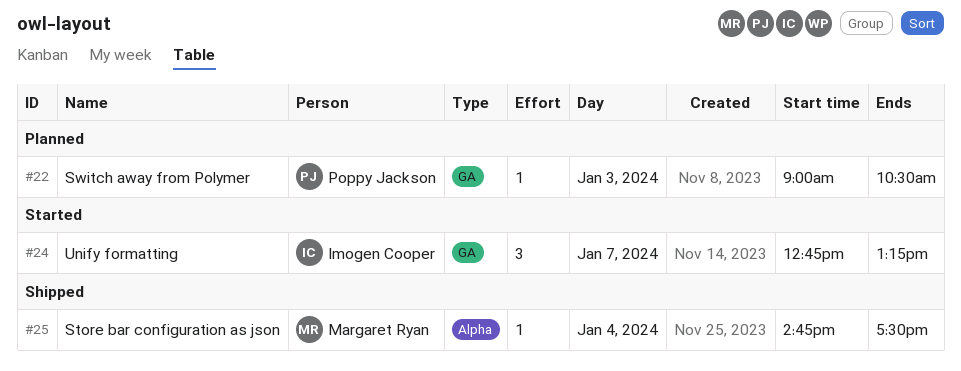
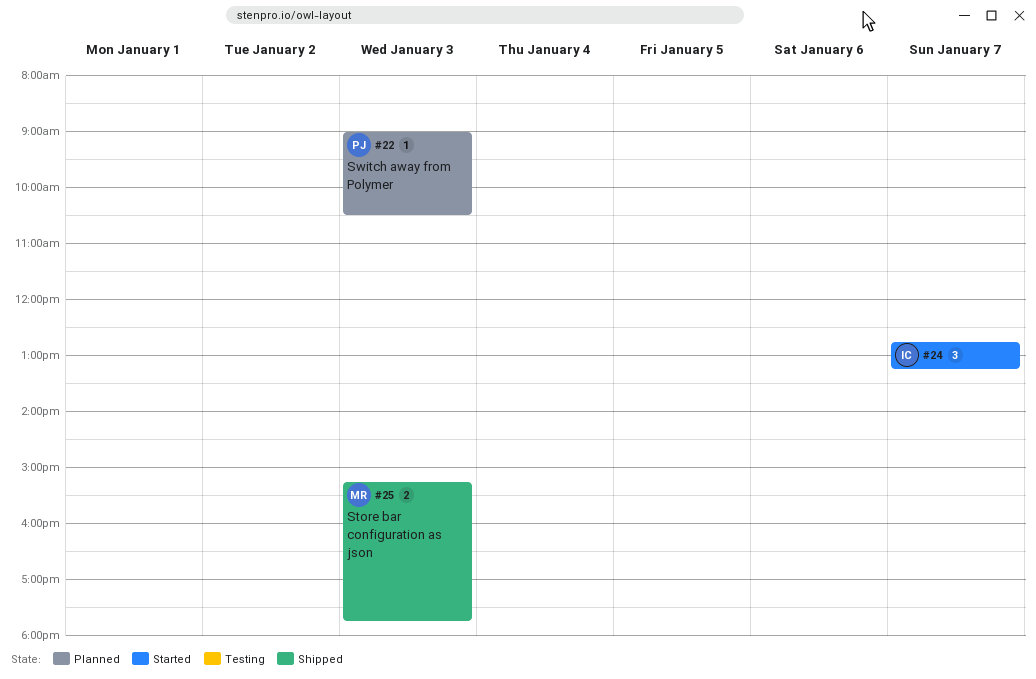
#25, estimate: 1 -> 2
#25, day: Jan 4 -> Jan 3
#25, begins: 14:45 -> 15:15
#25, ends: 17:30 -> 17:45

